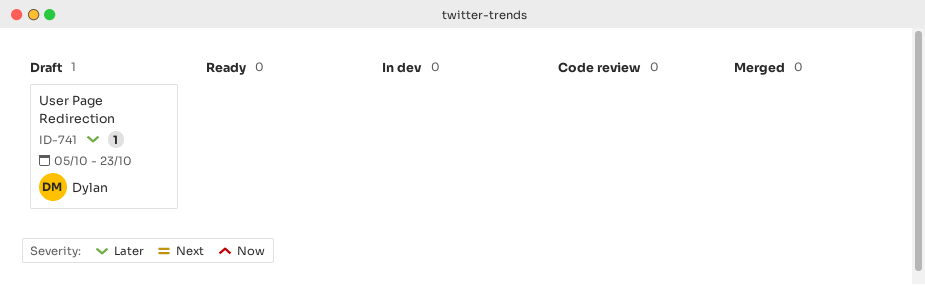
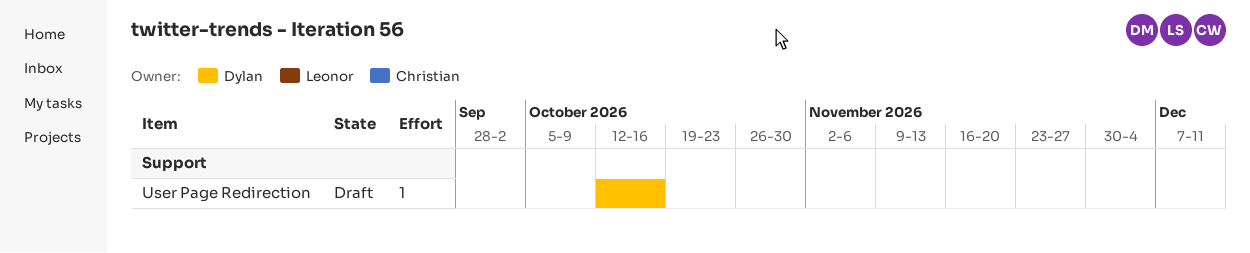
User Page Redirection, start: Oct 5 -> Oct 12
User Page Redirection, due: Oct 23 -> Oct 16

